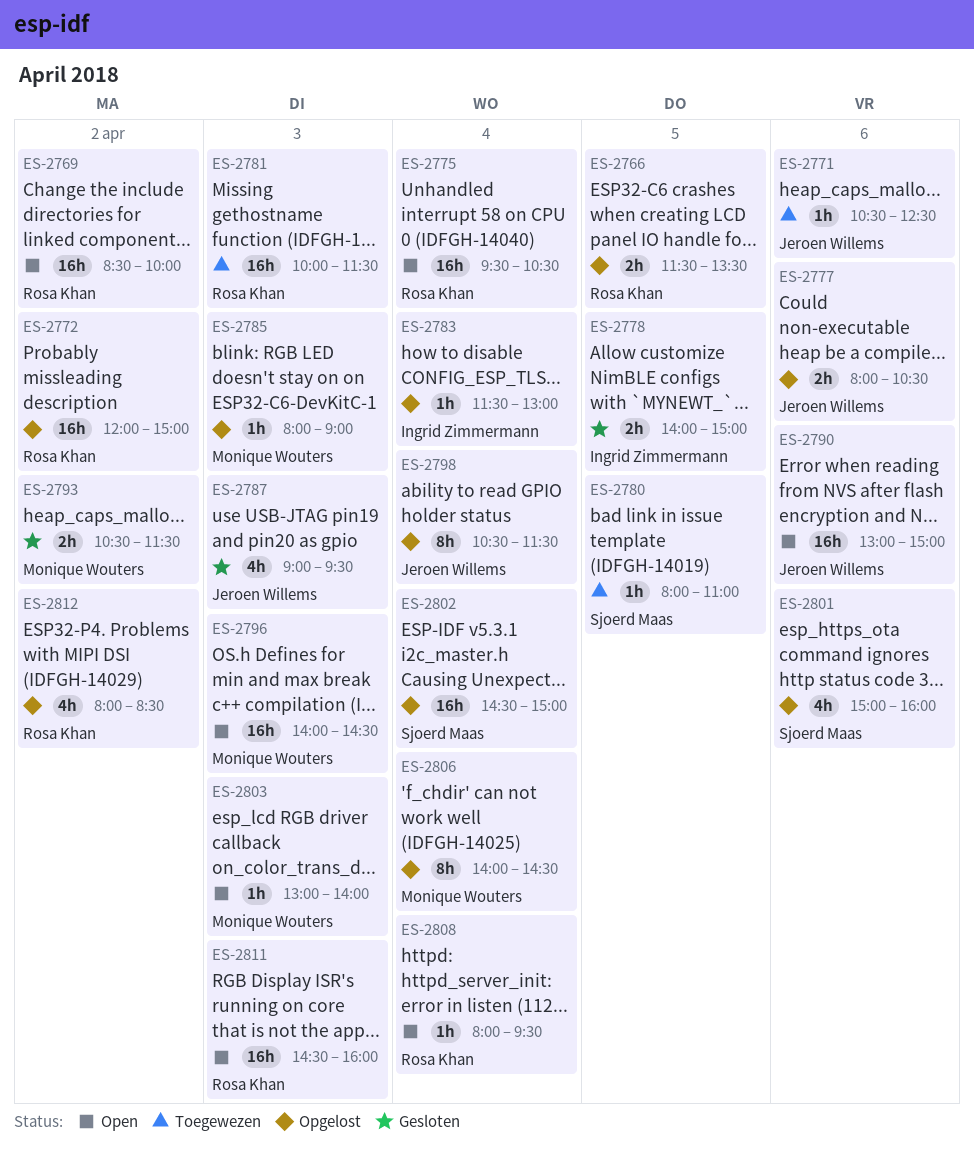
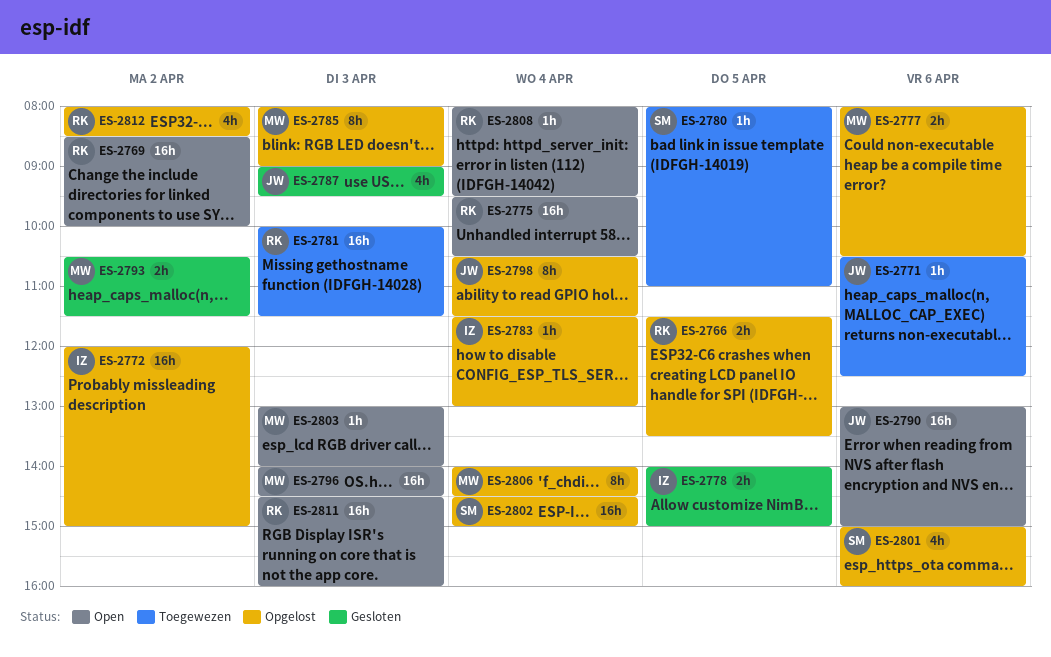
ES-2772, owner: Rosa Khan -> Ingrid Zimmermann
ES-2777, owner: Jeroen Willems -> Monique Wouters
ES-2785, estimate: 1h -> 8h

